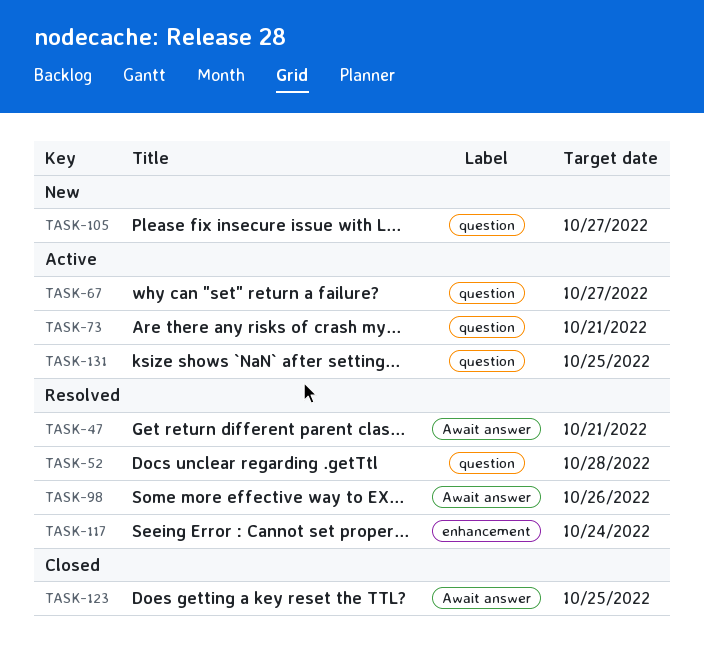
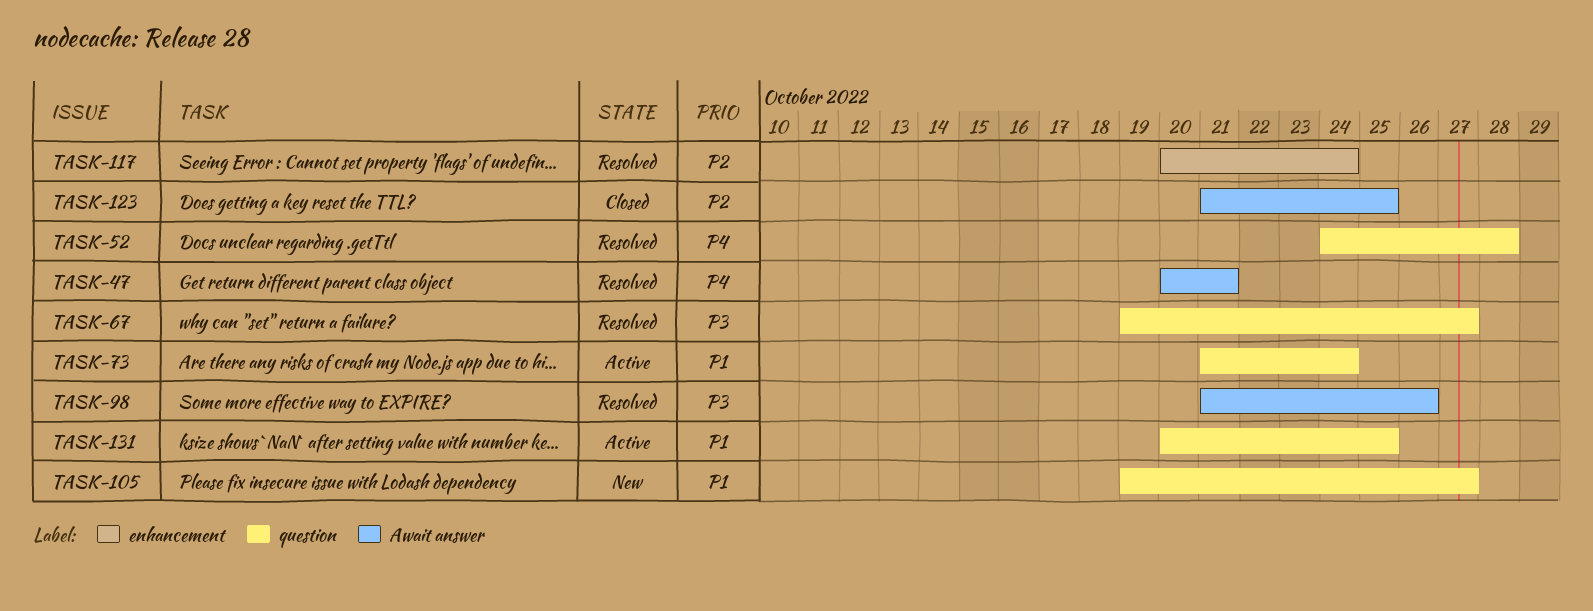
TASK-67, status: Active -> Resolved
TASK-73, due: Oct 21 -> Oct 24

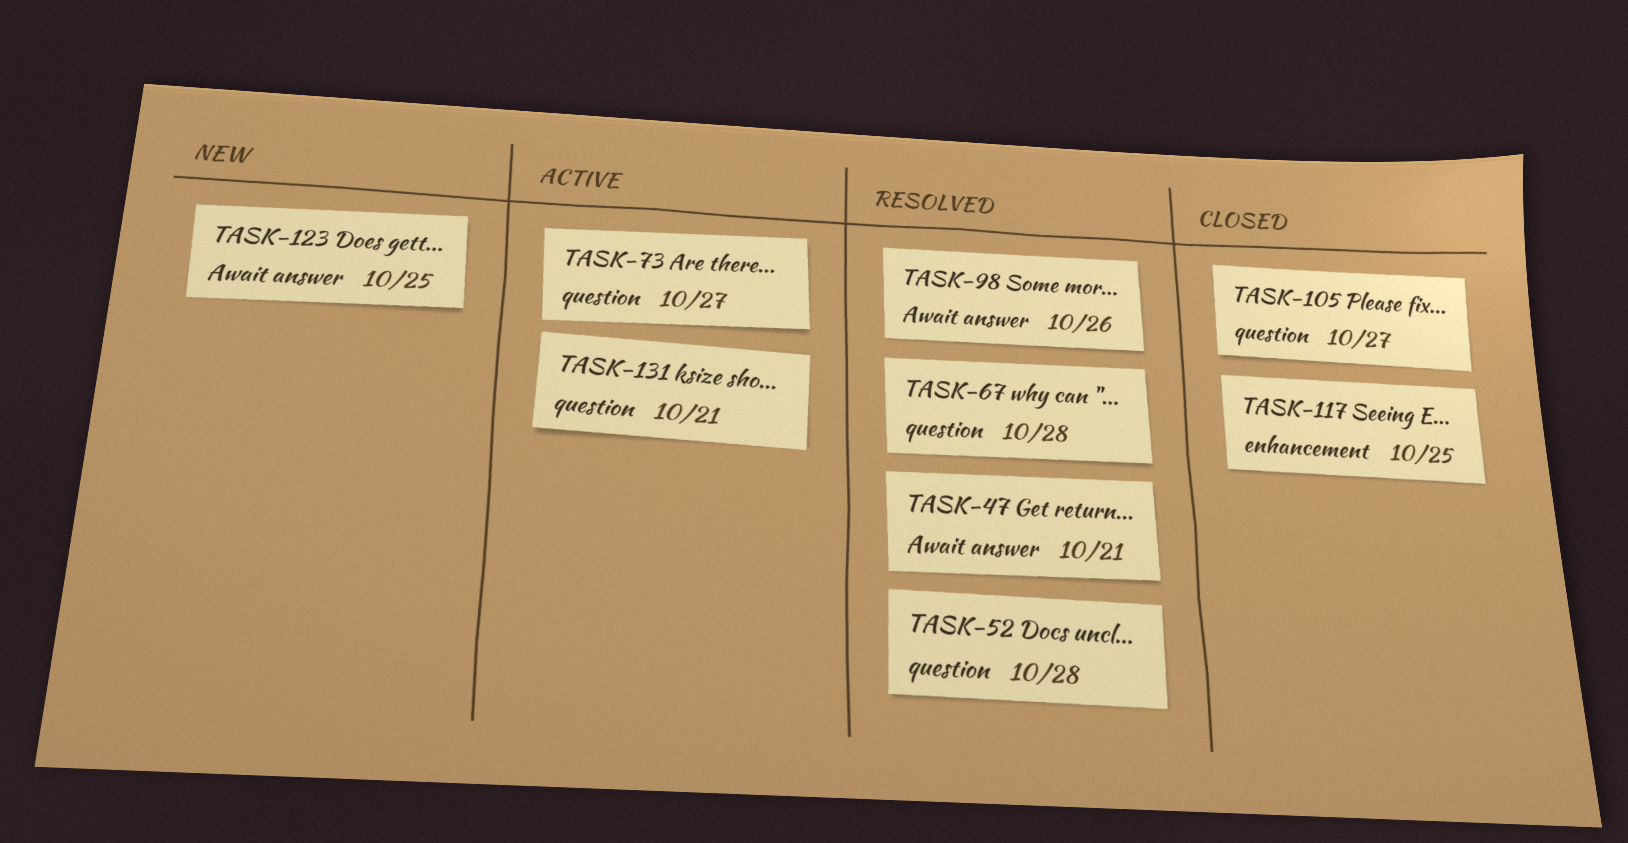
TASK-67, due: Oct 27 -> Oct 28
TASK-73, due: Oct 24 -> Oct 27
TASK-105, status: New -> Closed
TASK-117, status: Resolved -> Closed
TASK-117, due: Oct 24 -> Oct 25
TASK-123, status: Closed -> New
TASK-131, due: Oct 25 -> Oct 21

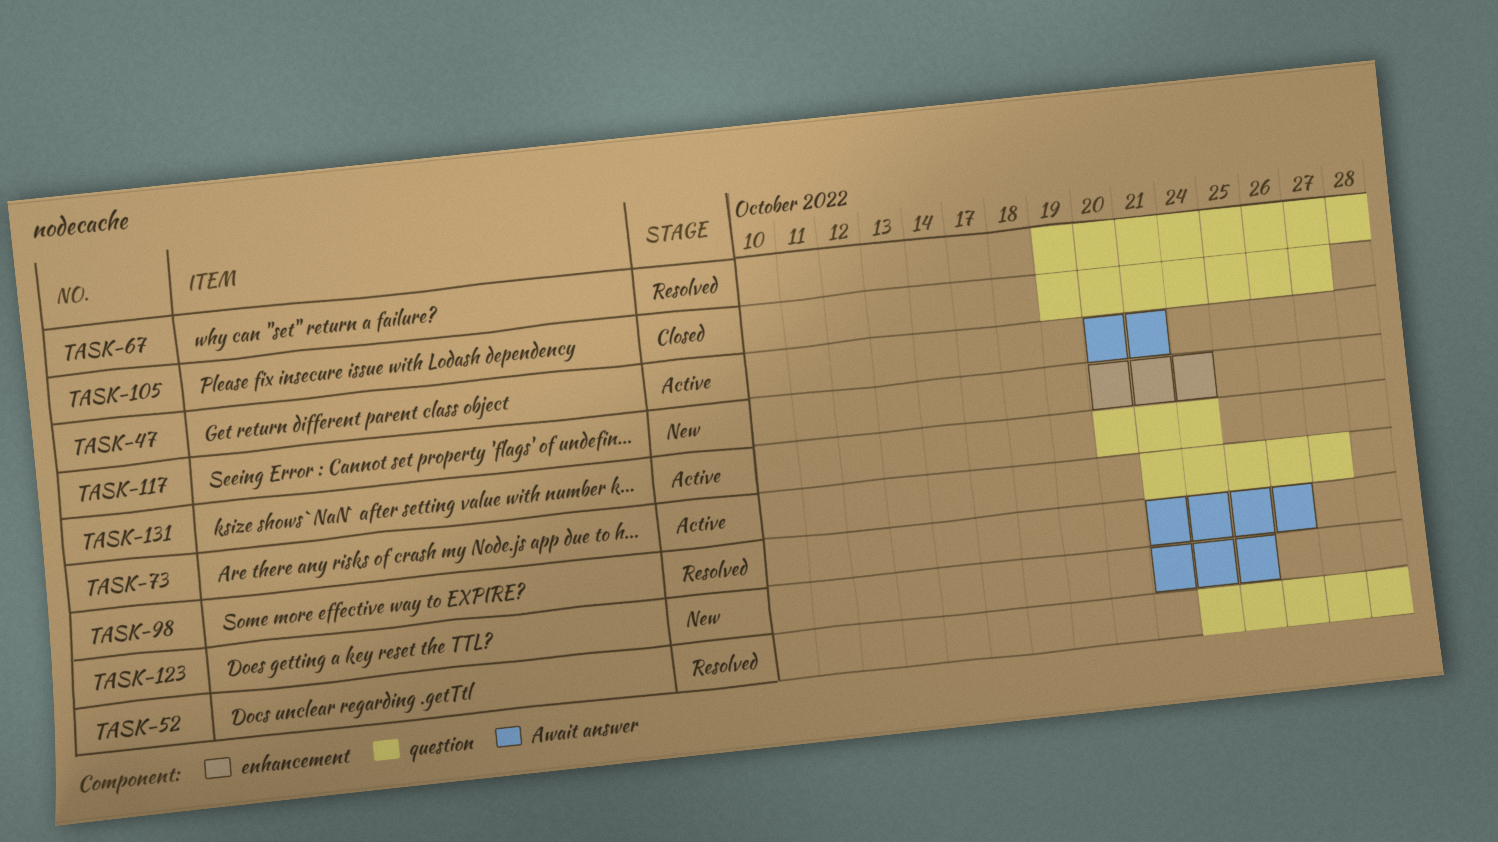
TASK-47, status: Resolved -> Active
TASK-117, status: Closed -> New
TASK-117, due: Oct 25 -> Oct 24
TASK-131, due: Oct 21 -> Oct 24

